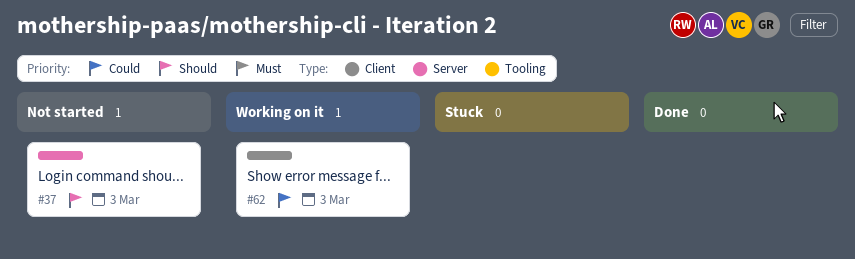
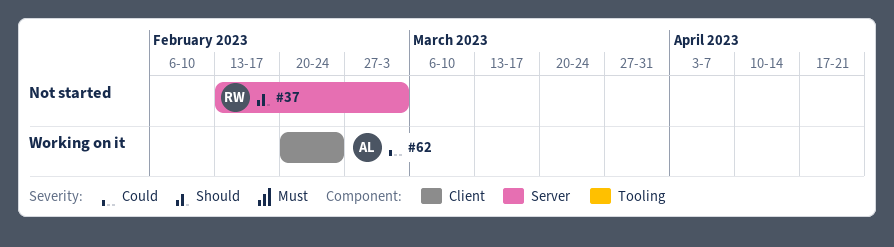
#62, due: Mar 3 -> Feb 24

